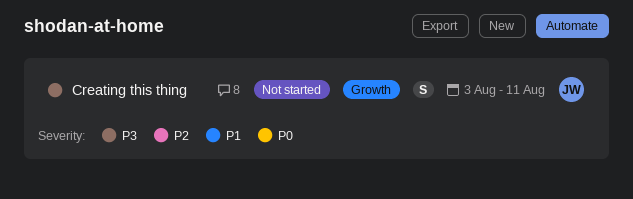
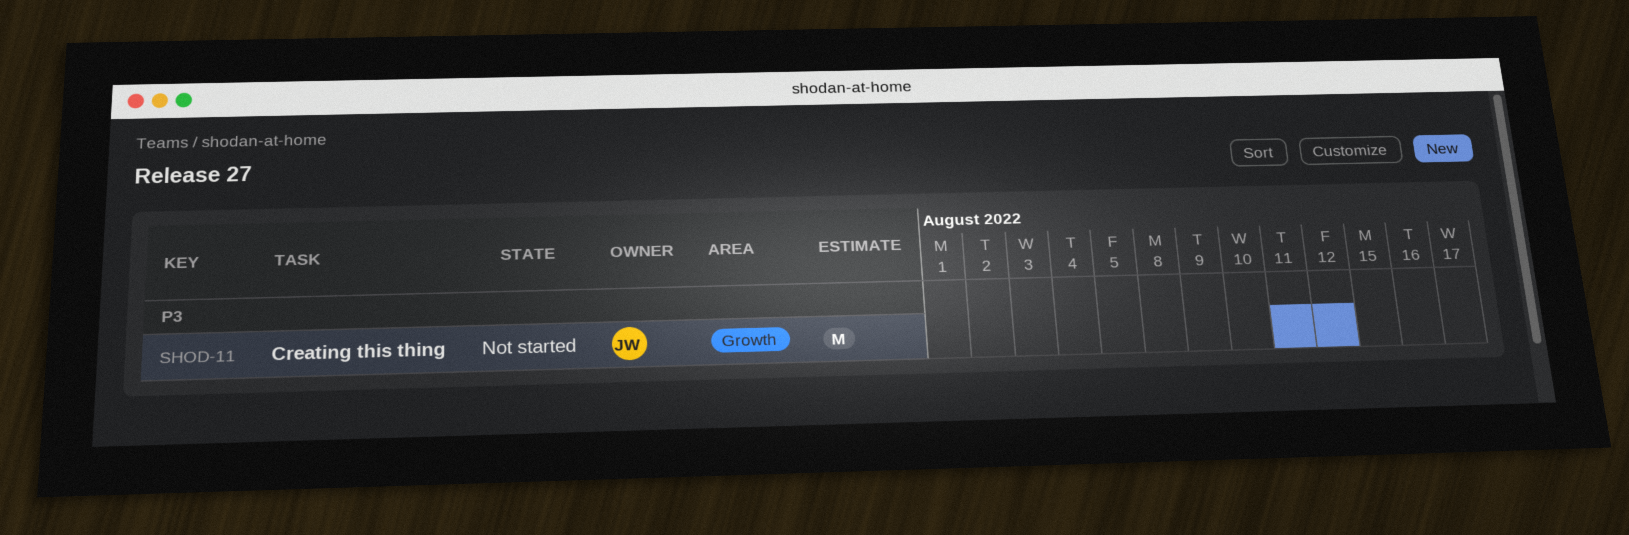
Creating this thing, estimate: S -> M
Creating this thing, start: Aug 3 -> Aug 11
Creating this thing, due: Aug 11 -> Aug 12

